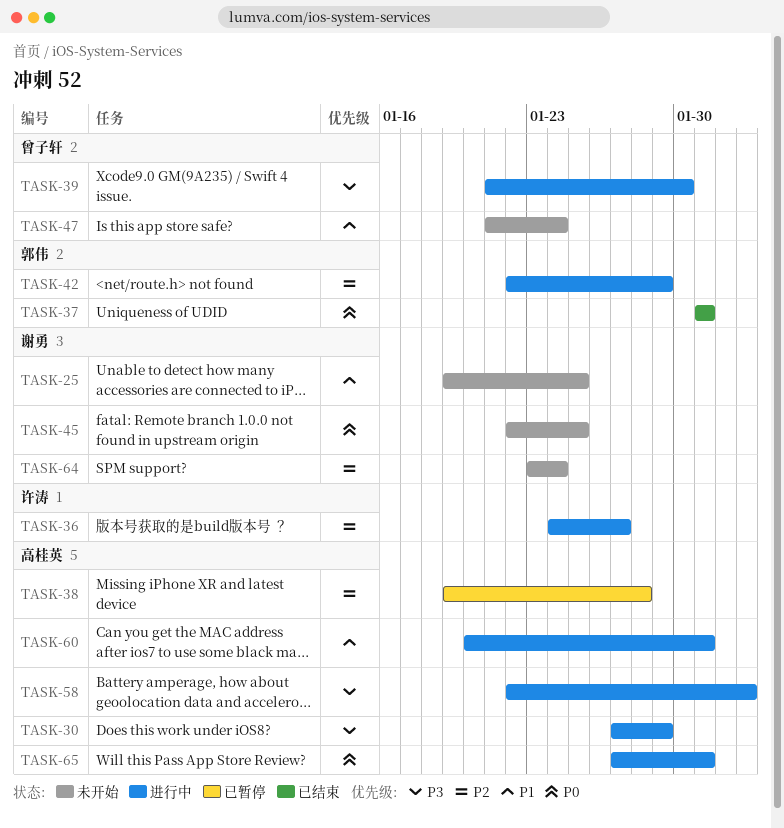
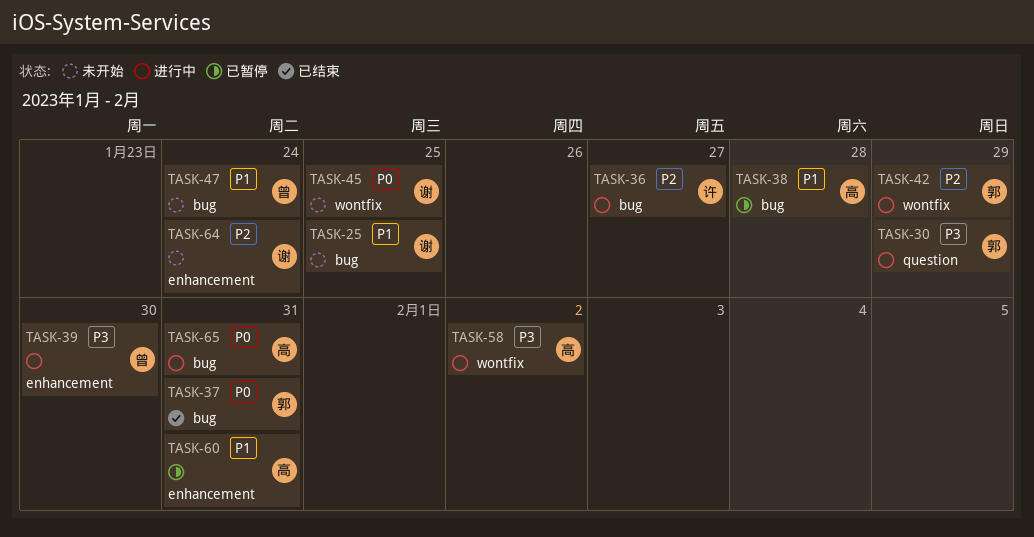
TASK-30, owner: 高桂英 -> 郭伟
TASK-38, priority: P2 -> P1
TASK-60, status: 进行中 -> 已暂停

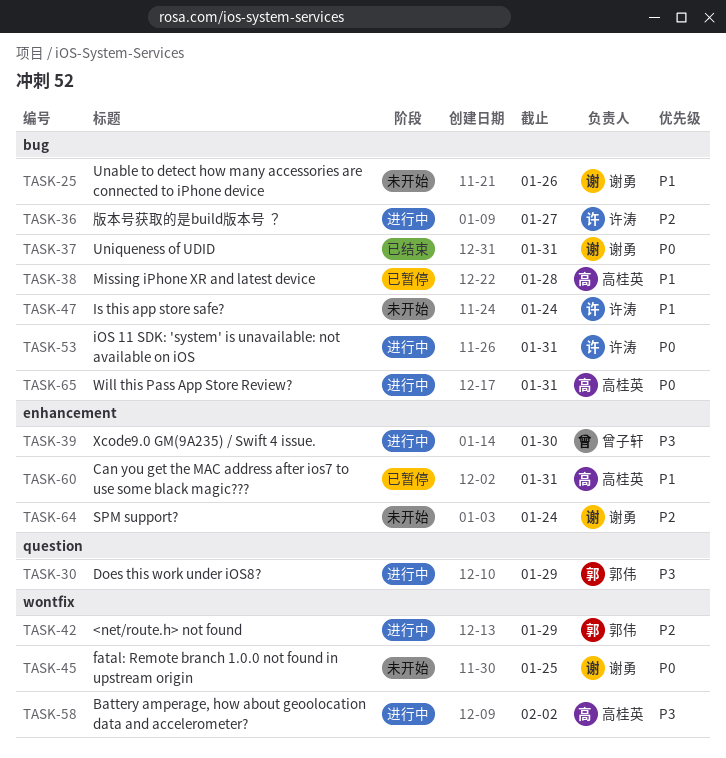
TASK-25, due: Jan 25 -> Jan 26
TASK-37, owner: 郭伟 -> 谢勇
TASK-47, owner: 曾子轩 -> 许涛
TASK-53: none -> present

